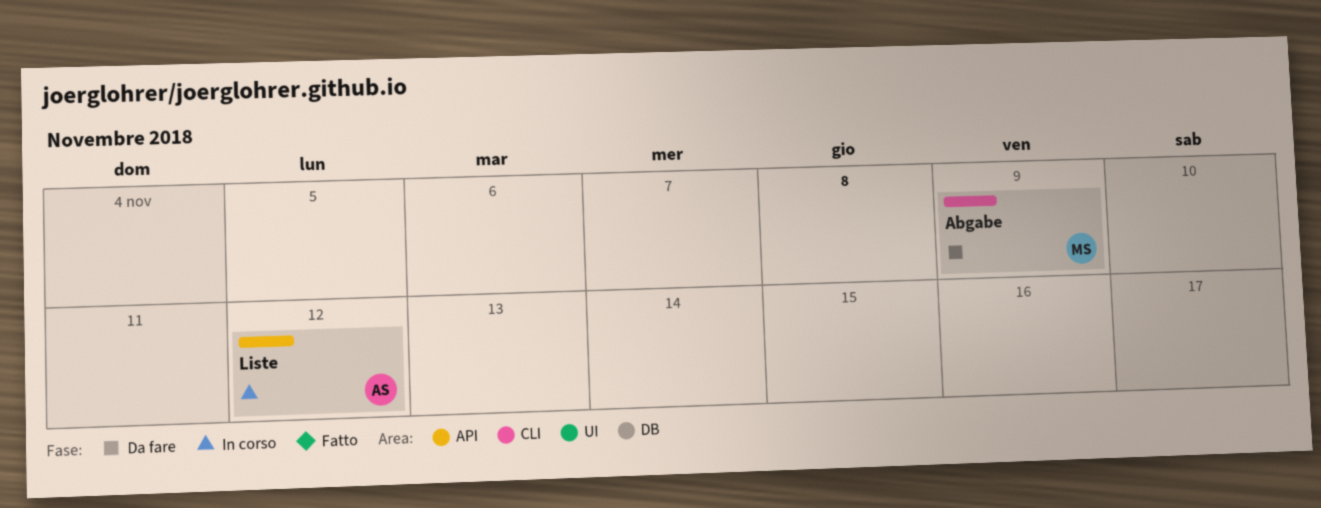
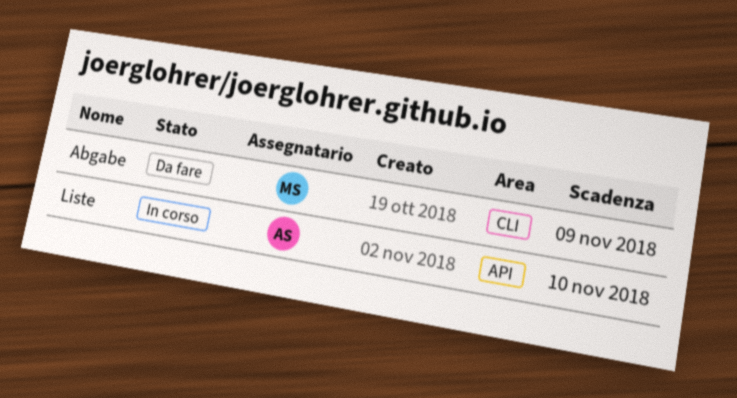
Liste, due: Nov 12 -> Nov 10

